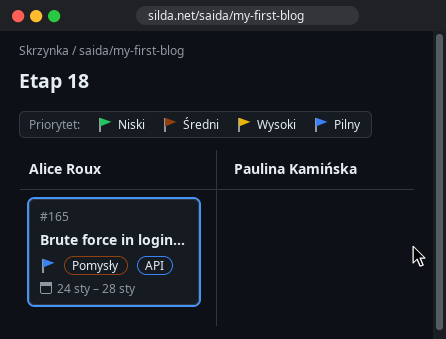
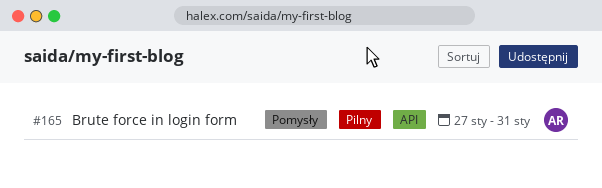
#165, start: Jan 24 -> Jan 27
#165, due: Jan 28 -> Jan 31

